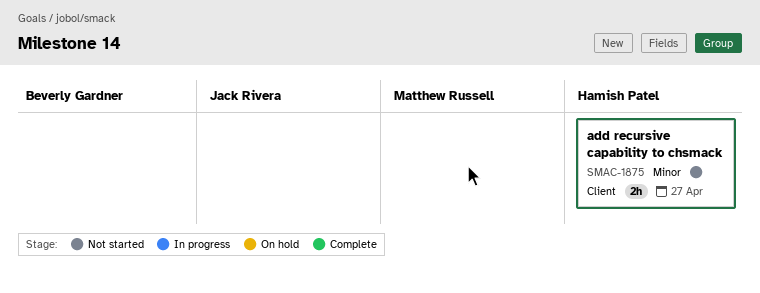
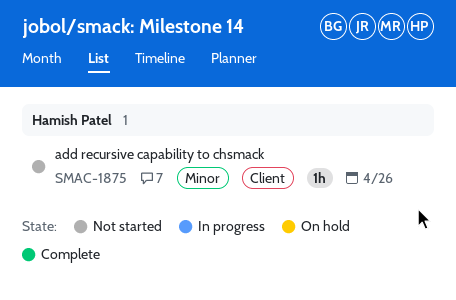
SMAC-1875, estimate: 2h -> 1h
SMAC-1875, due: Apr 27 -> Apr 26

